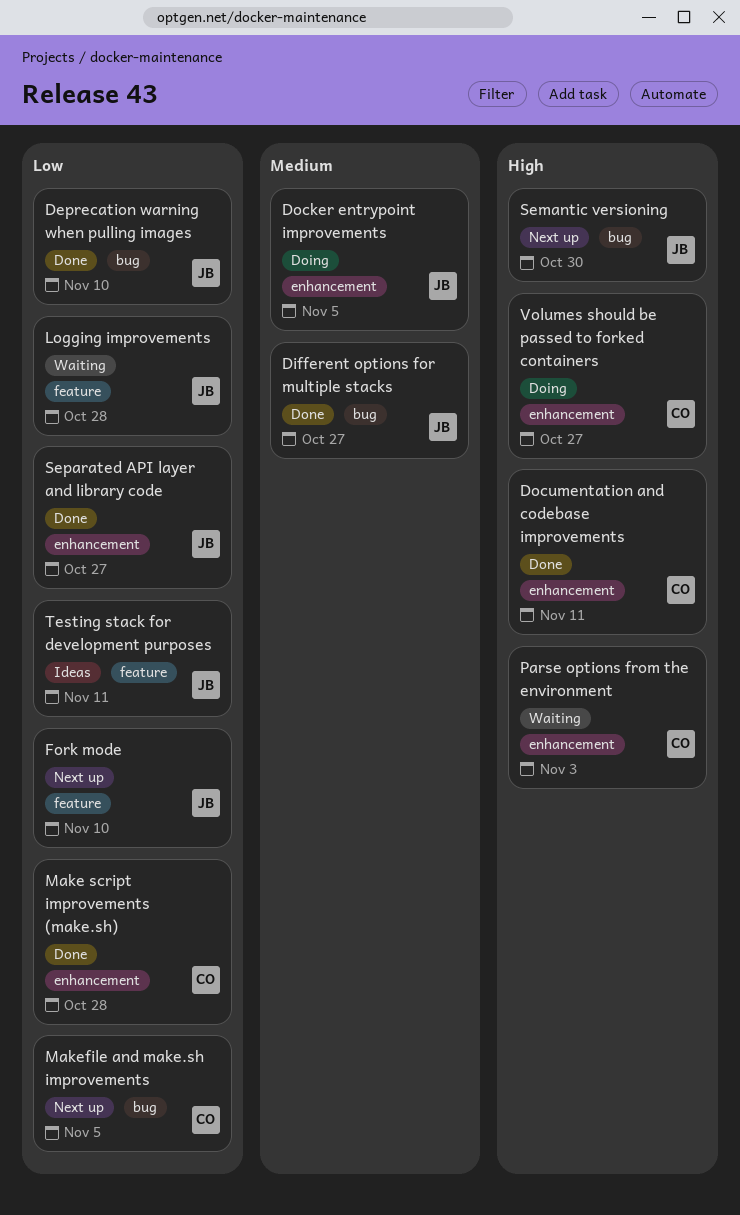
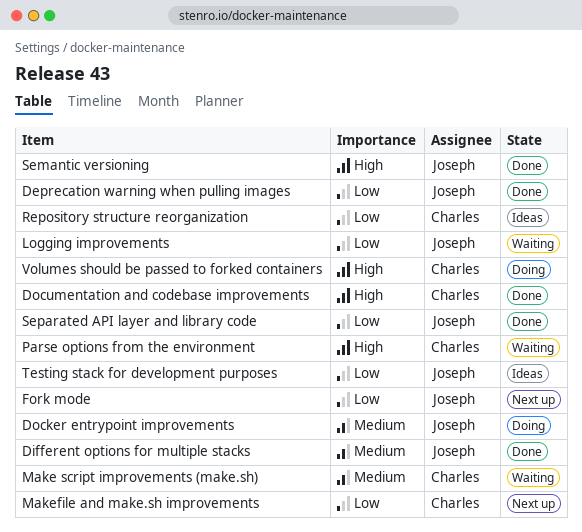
Make script improvements (make.sh), status: Done -> Waiting
Make script improvements (make.sh), priority: Low -> Medium
Repository structure reorganization: none -> present
Semantic versioning, status: Next up -> Done

